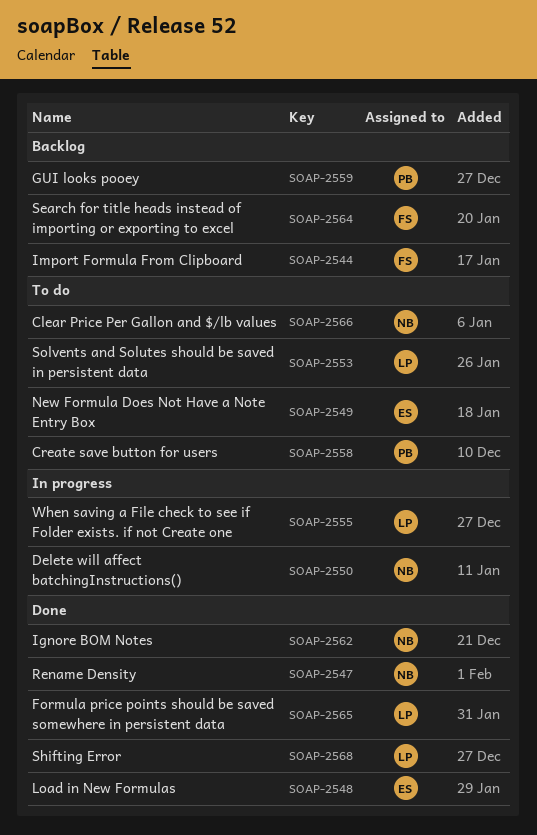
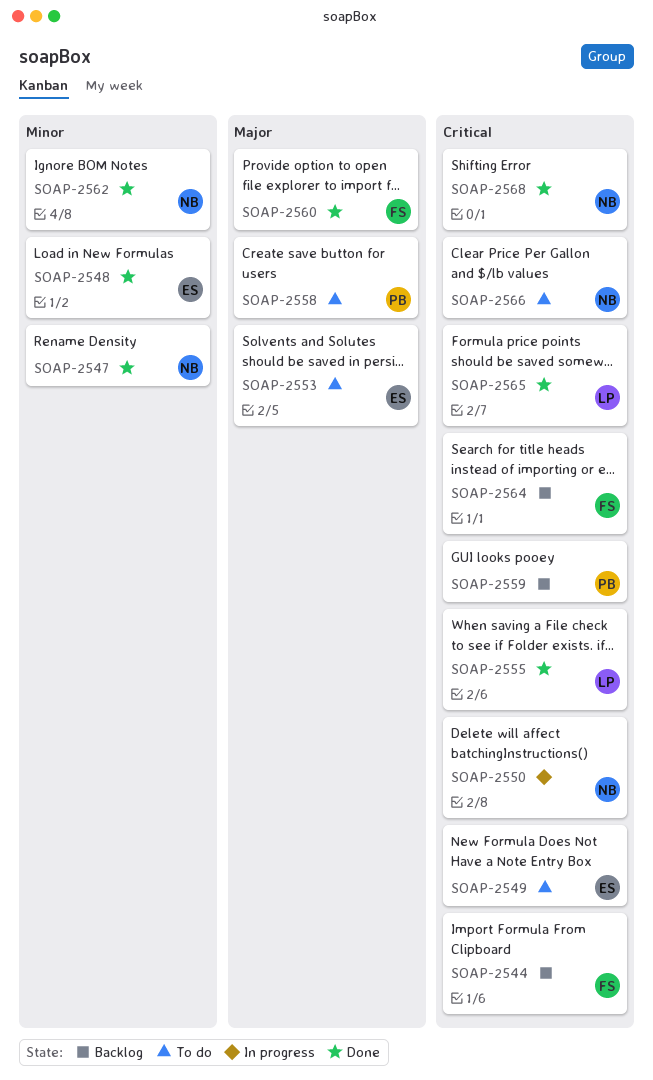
SOAP-2553, owner: LP -> ES
SOAP-2555, status: In progress -> Done
SOAP-2560: none -> present
SOAP-2568, owner: LP -> NB

